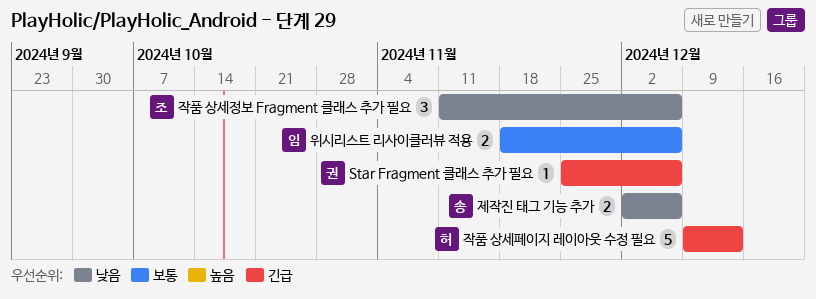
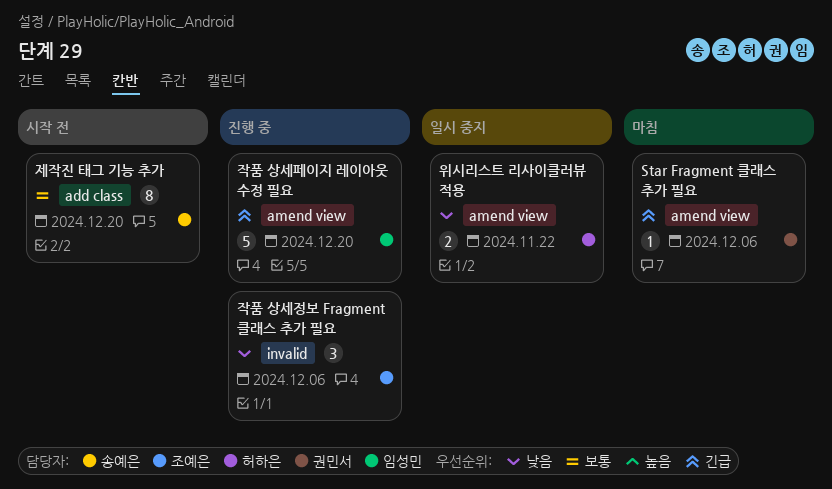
위시리스트 리사이클러뷰 적용, owner: 임성민 -> 허하은
위시리스트 리사이클러뷰 적용, priority: 보통 -> 낮음
위시리스트 리사이클러뷰 적용, due: Dec 6 -> Nov 22
작품 상세페이지 레이아웃 수정 필요, owner: 허하은 -> 임성민
작품 상세페이지 레이아웃 수정 필요, due: Dec 13 -> Dec 20
제작진 태그 기능 추가, priority: 낮음 -> 보통
제작진 태그 기능 추가, estimate: 2 -> 8
제작진 태그 기능 추가, due: Dec 6 -> Dec 20

